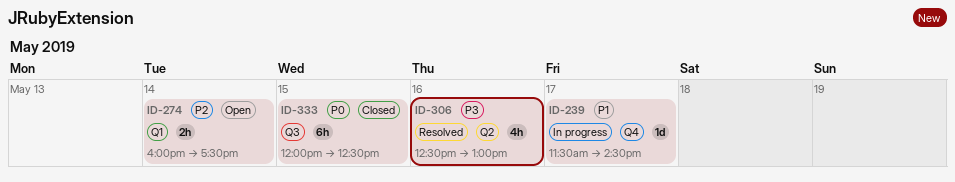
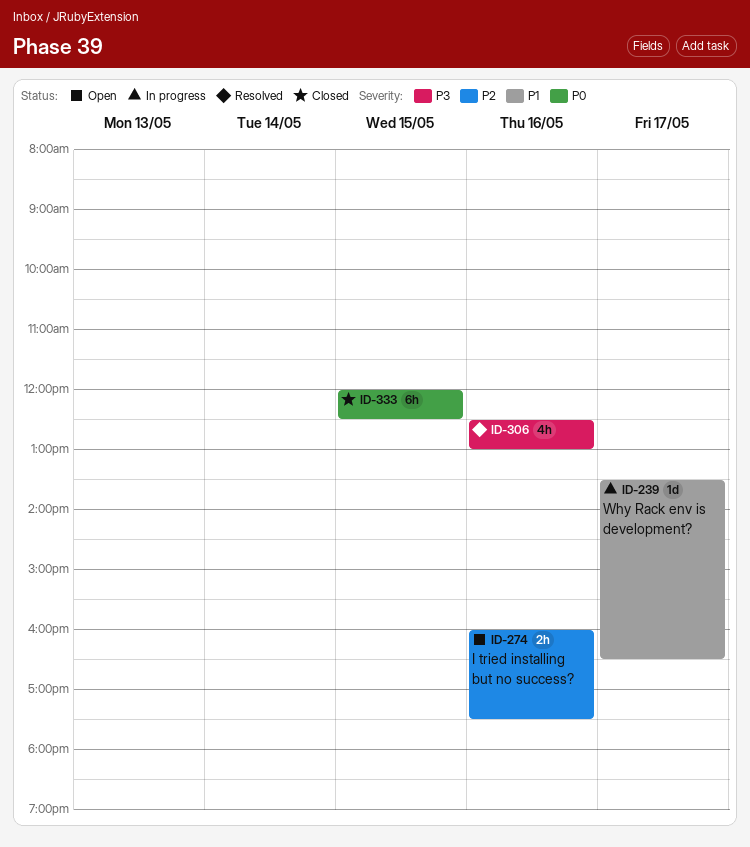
ID-239, begins: 11:30 -> 13:30
ID-239, ends: 14:30 -> 16:30
ID-274, day: May 14 -> May 16

